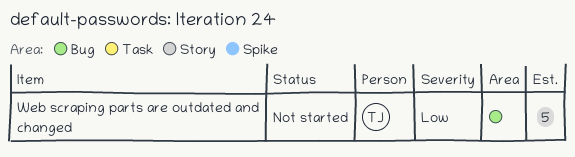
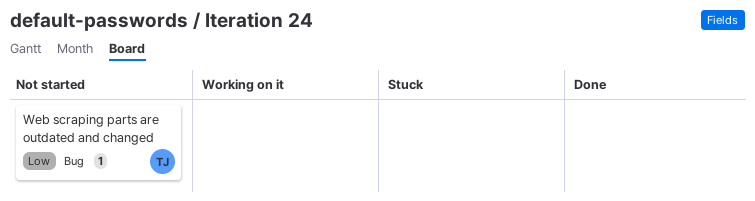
Web scraping parts are outdated and changed, estimate: 5 -> 1

